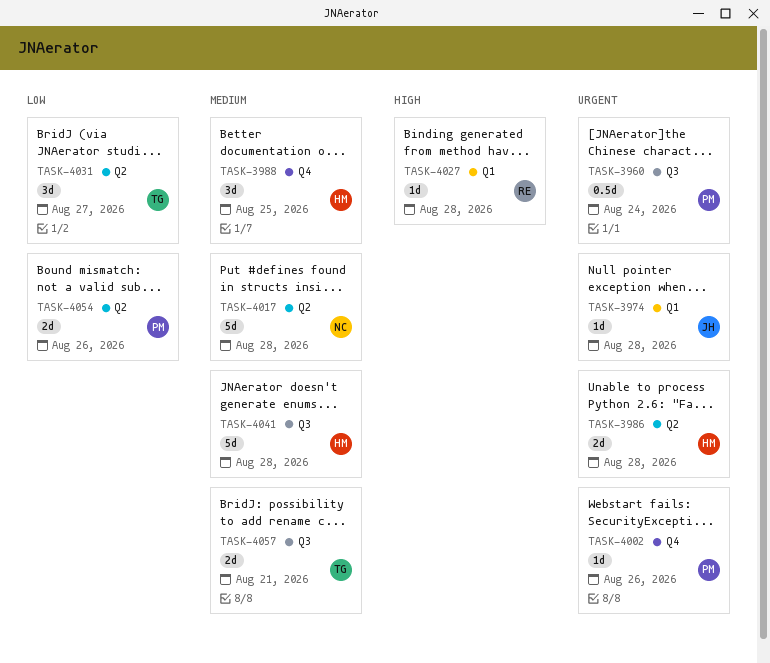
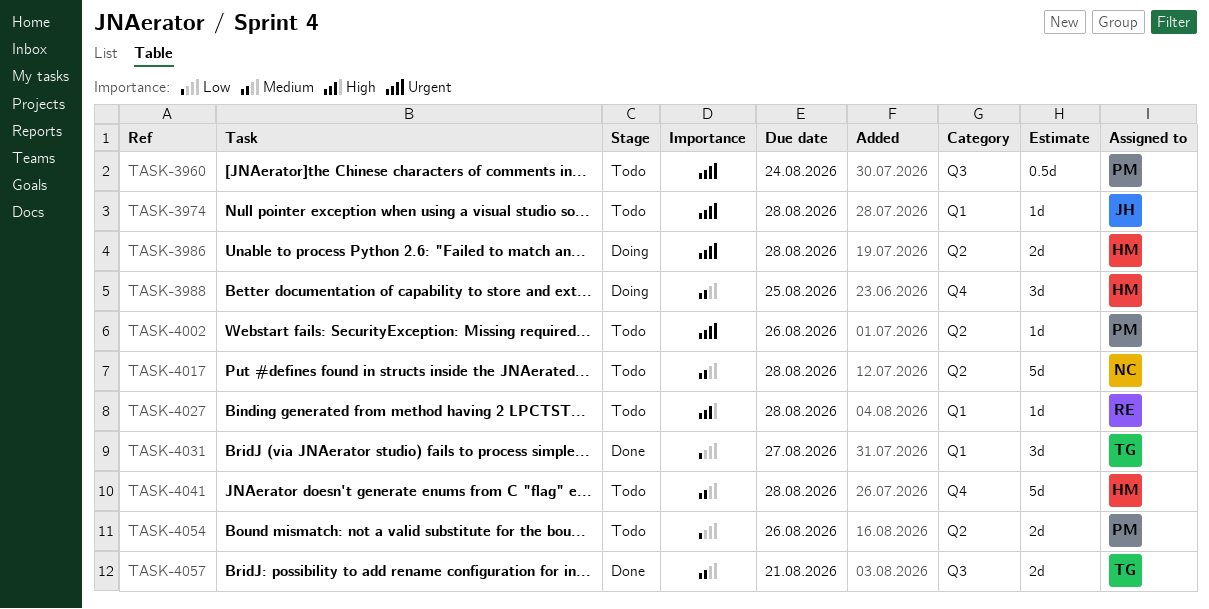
TASK-4002, label: Q4 -> Q2
TASK-4031, label: Q2 -> Q1
TASK-4041, label: Q3 -> Q4

